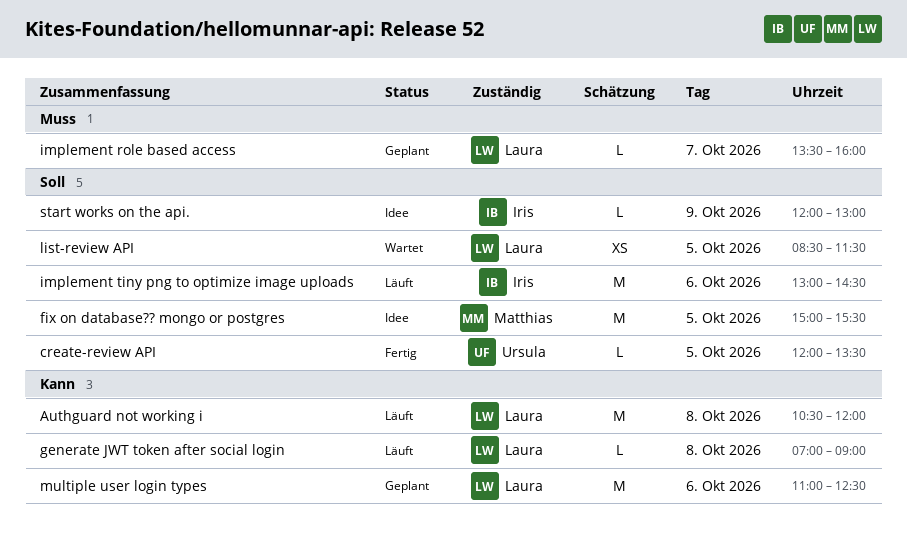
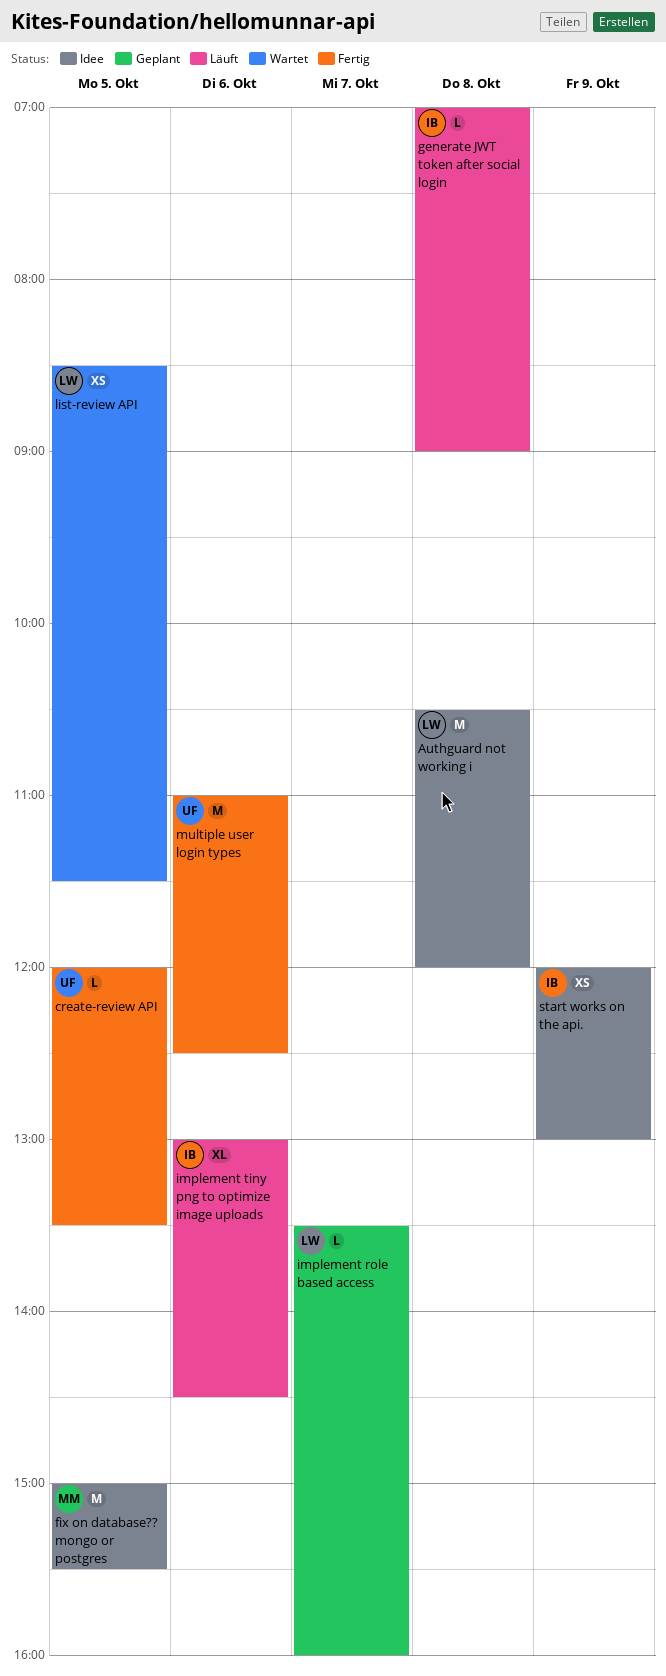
Authguard not working i, status: Läuft -> Idee
generate JWT token after social login, owner: Laura -> Iris
implement tiny png to optimize image uploads, estimate: M -> XL
multiple user login types, status: Geplant -> Fertig
multiple user login types, owner: Laura -> Ursula
start works on the api., estimate: L -> XS

